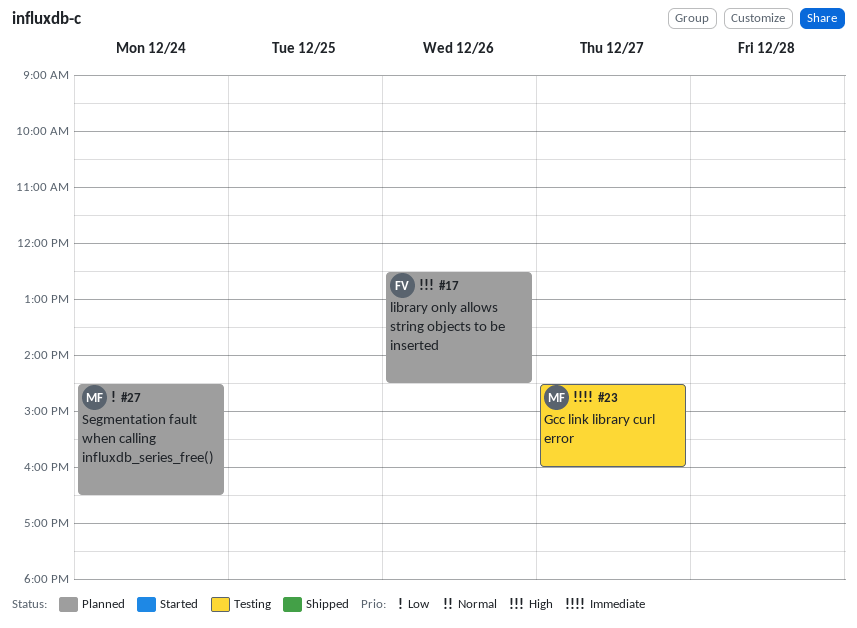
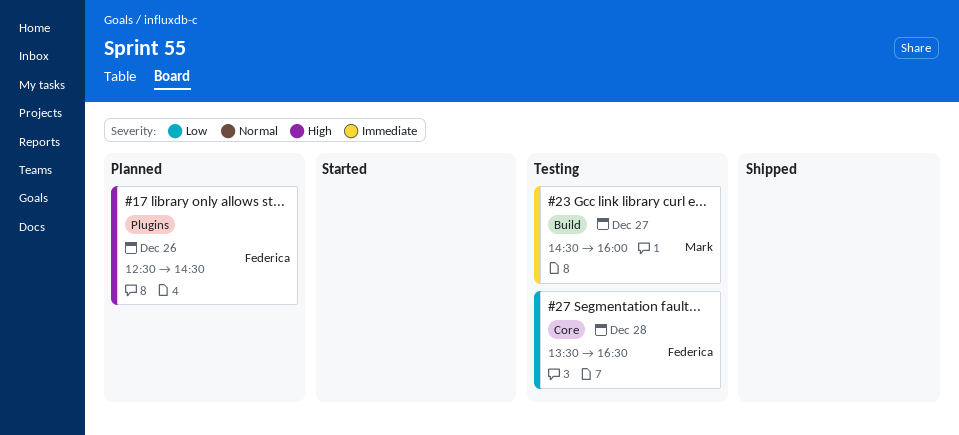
#27, status: Planned -> Testing
#27, owner: Mark -> Federica
#27, day: Dec 24 -> Dec 28
#27, begins: 14:30 -> 13:30

